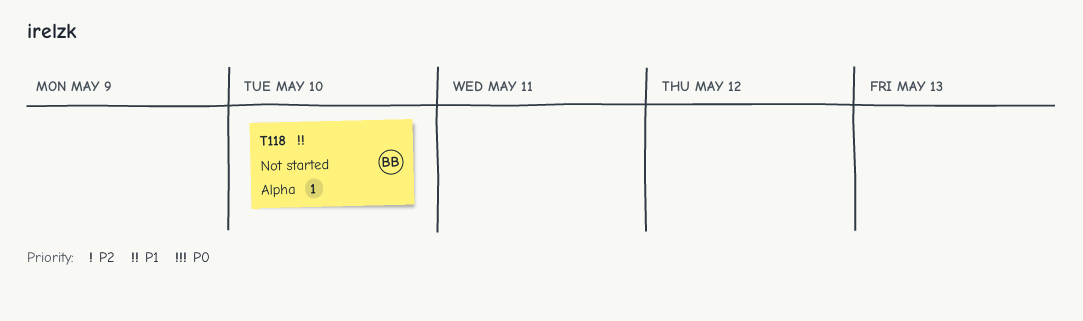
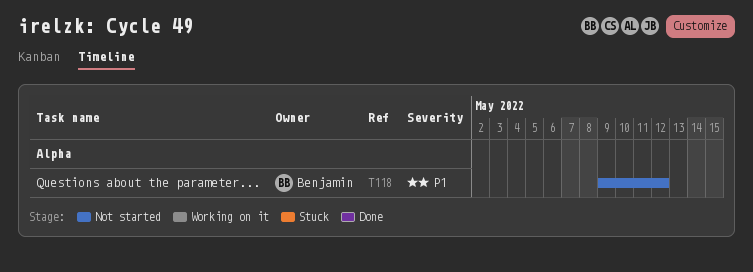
T118, due: May 10 -> May 12

